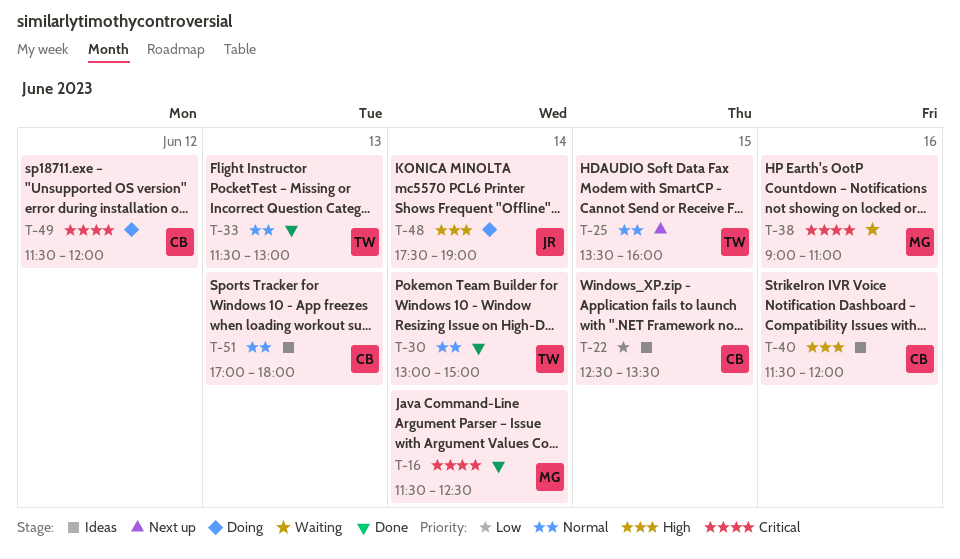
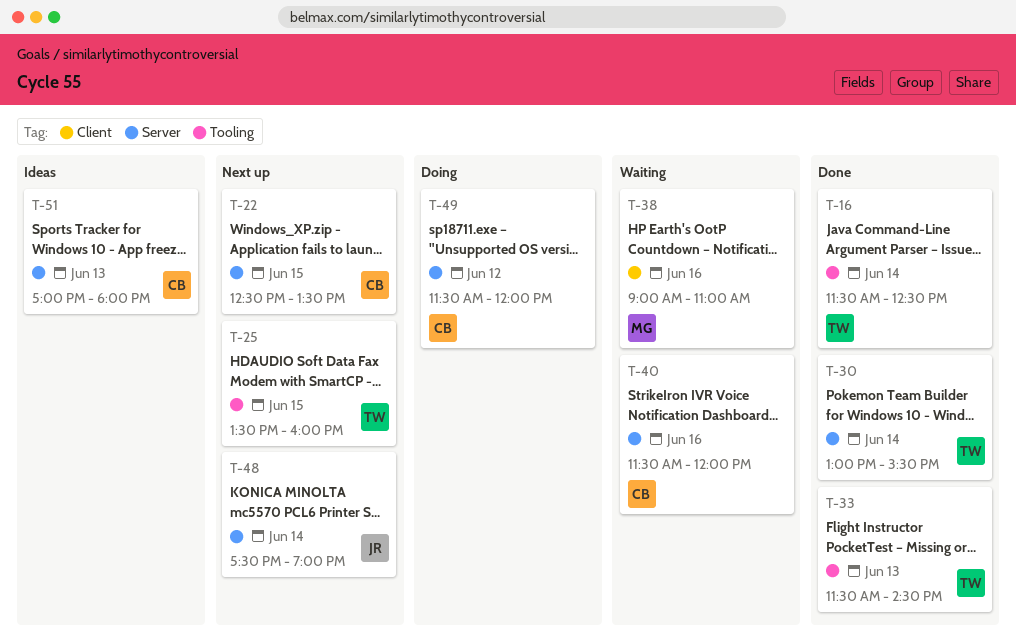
T-16, owner: MG -> TW
T-22, status: Ideas -> Next up
T-30, ends: 15:00 -> 15:30
T-33, ends: 13:00 -> 14:30
T-40, status: Ideas -> Waiting
T-48, status: Doing -> Next up

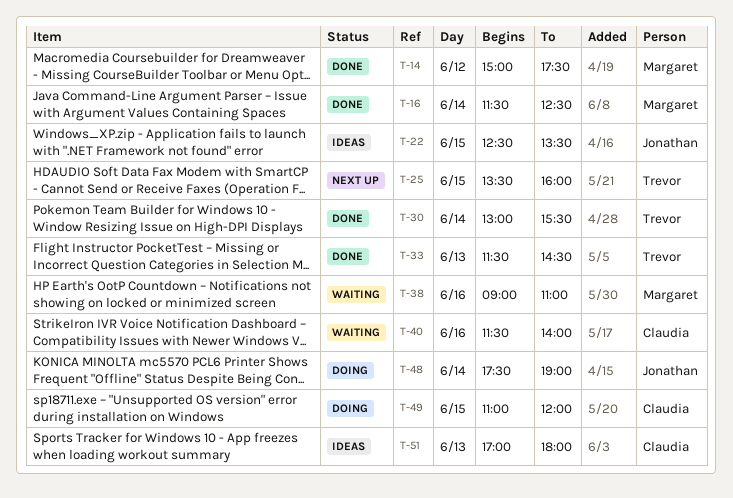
T-14: none -> present
T-16, owner: Trevor -> Margaret
T-22, status: Next up -> Ideas
T-22, owner: Claudia -> Jonathan
T-40, ends: 12:00 -> 14:00
T-48, status: Next up -> Doing
T-49, day: Jun 12 -> Jun 15
T-49, begins: 11:30 -> 11:00

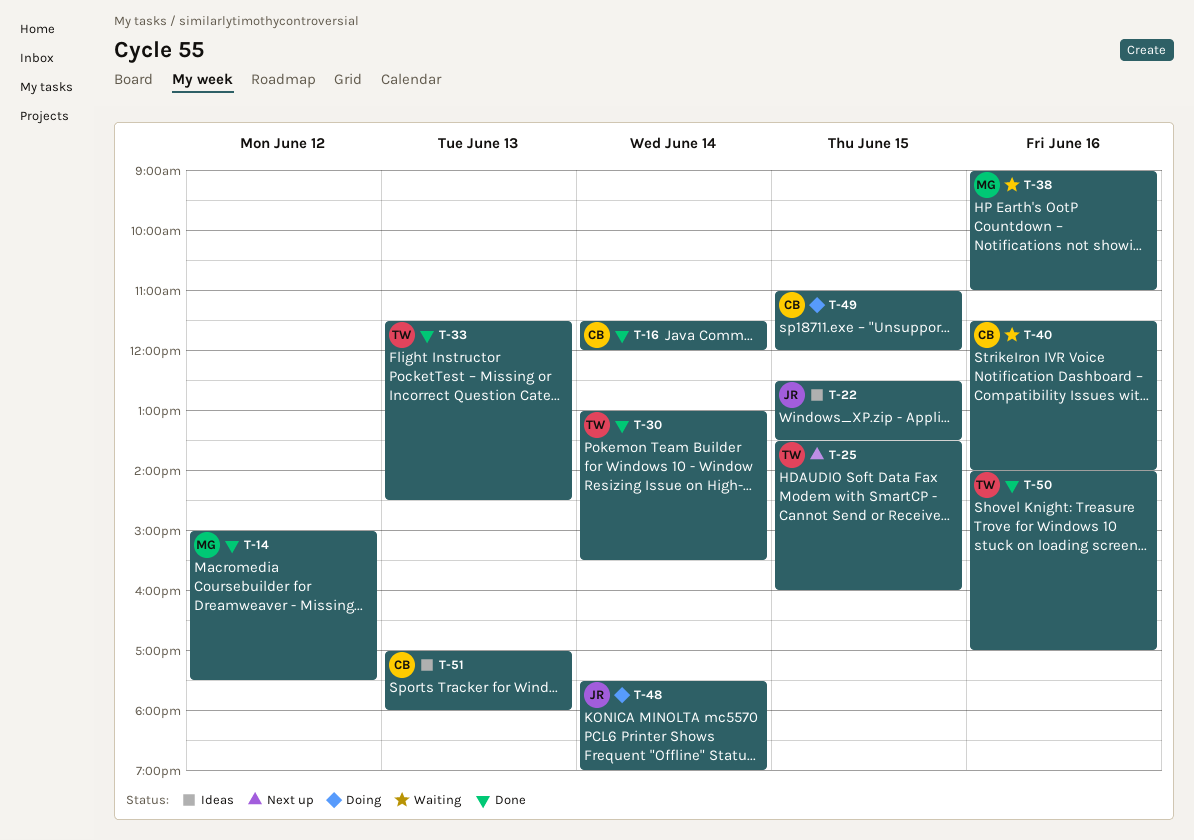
T-16, owner: Margaret -> Claudia
T-16, ends: 12:30 -> 12:00
T-50: none -> present

